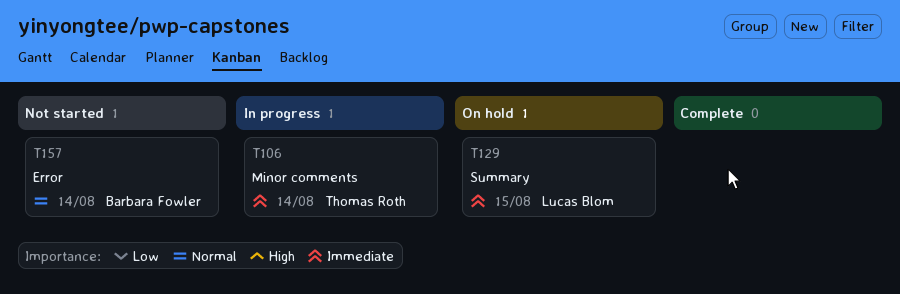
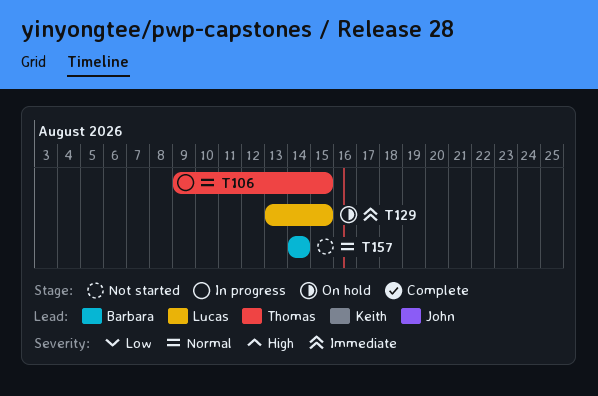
T106, priority: Immediate -> Normal
T106, due: Aug 14 -> Aug 15

